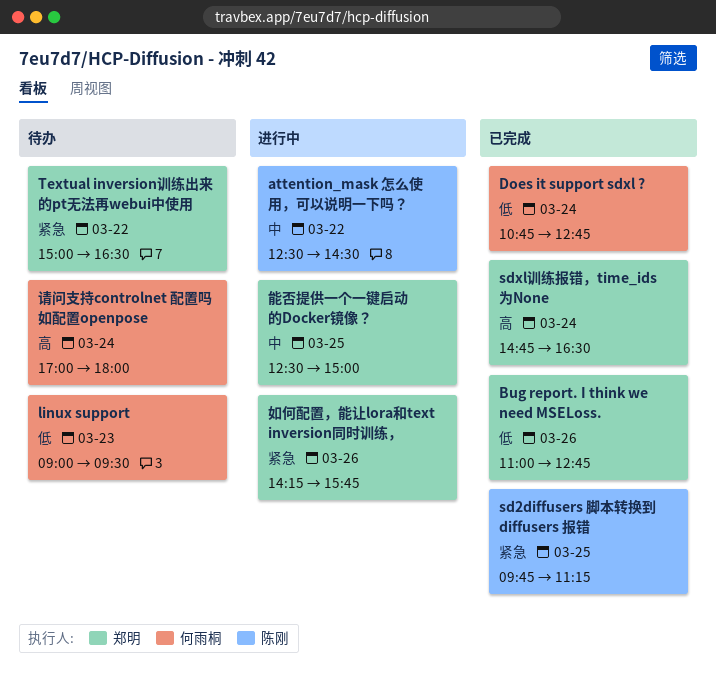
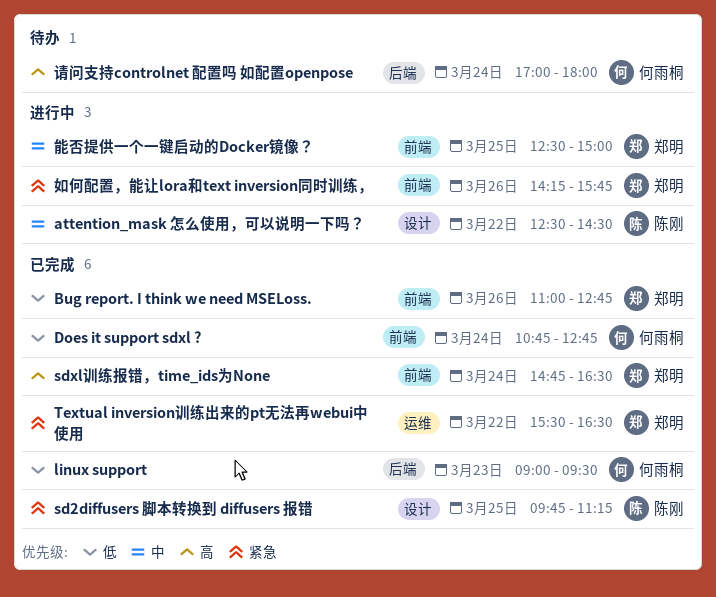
linux support, status: 待办 -> 已完成
Textual inversion训练出来的pt无法再webui中使用, status: 待办 -> 已完成
Textual inversion训练出来的pt无法再webui中使用, begins: 15:00 -> 15:30

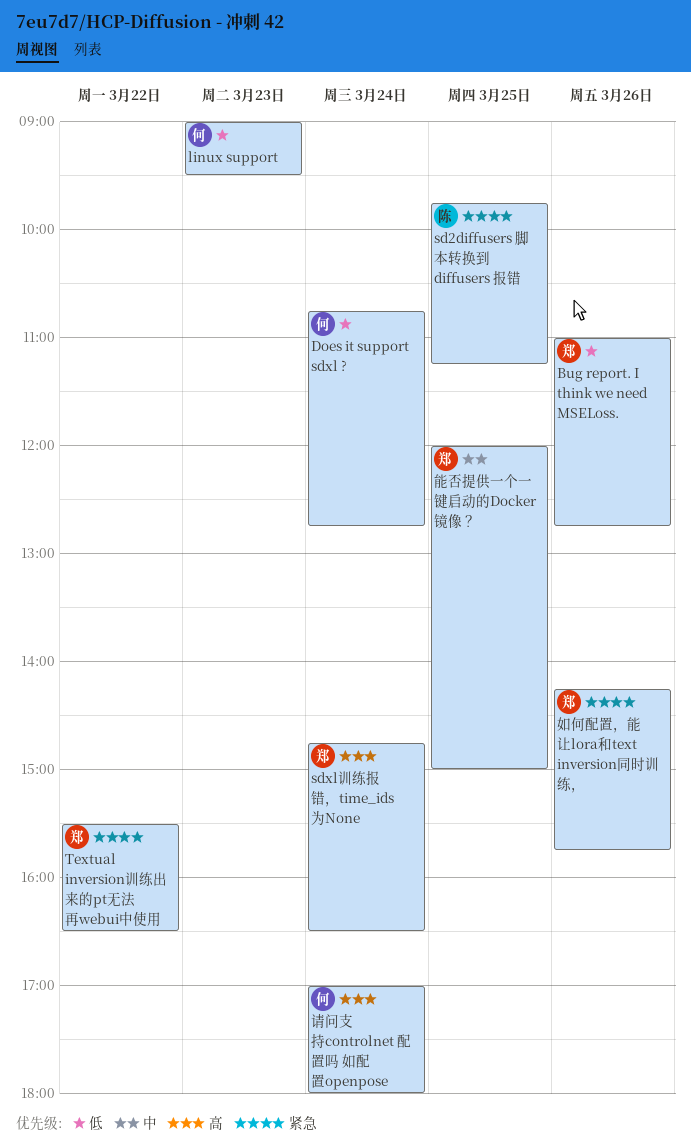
attention_mask 怎么使用，可以说明一下吗？: present -> none
能否提供一个一键启动的Docker镜像？, begins: 12:30 -> 12:00

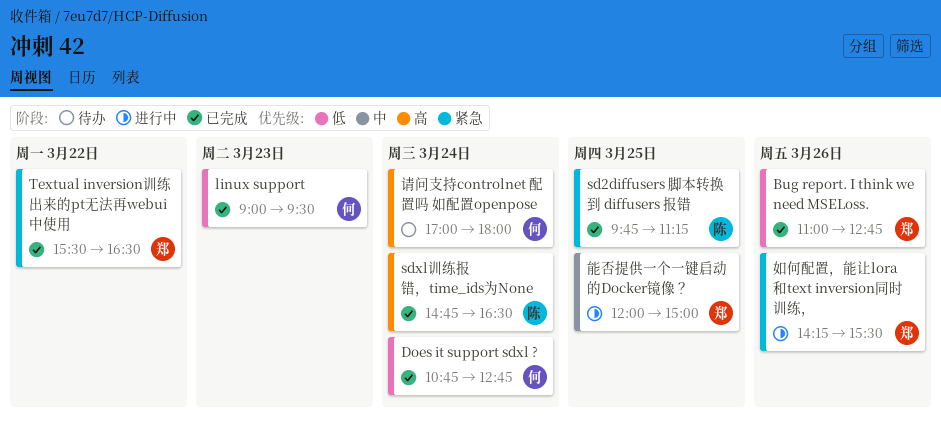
sdxl训练报错，time_ids为None, owner: 郑 -> 陈
如何配置，能让lora和text inversion同时训练，, ends: 15:45 -> 15:30

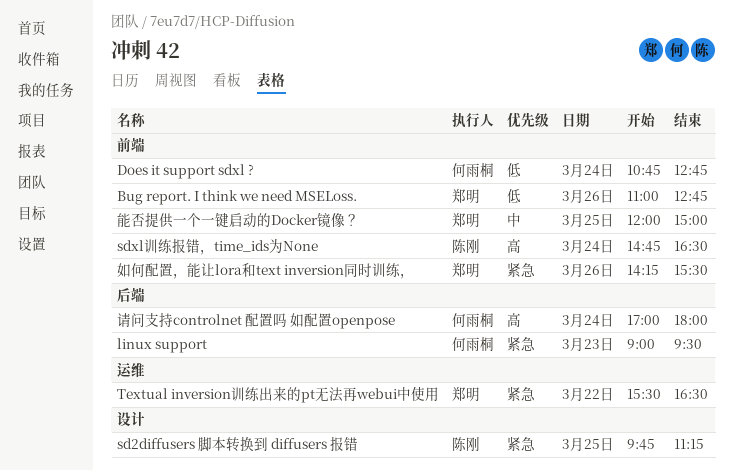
linux support, priority: 低 -> 紧急

